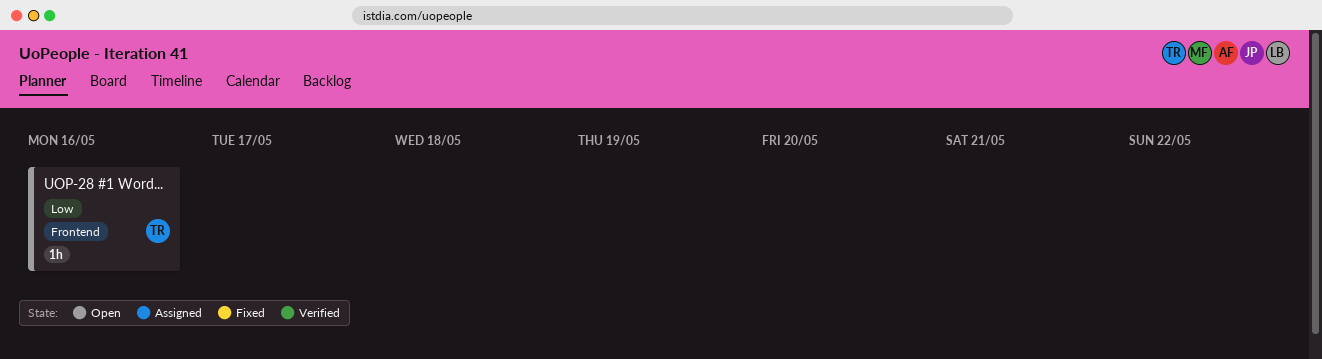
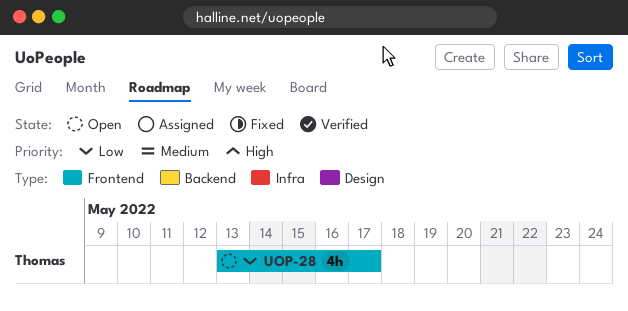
UOP-28, estimate: 1h -> 4h
UOP-28, due: May 16 -> May 17

